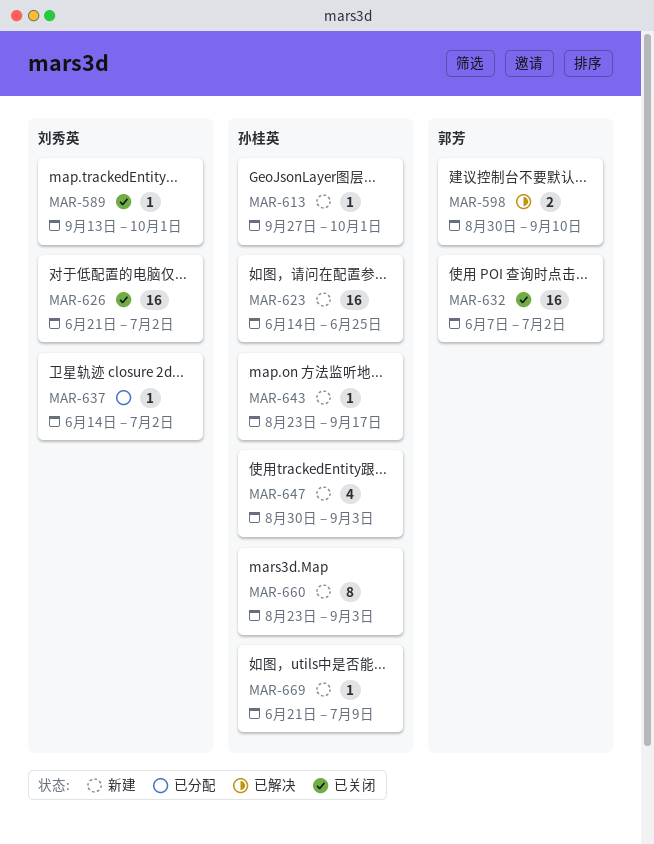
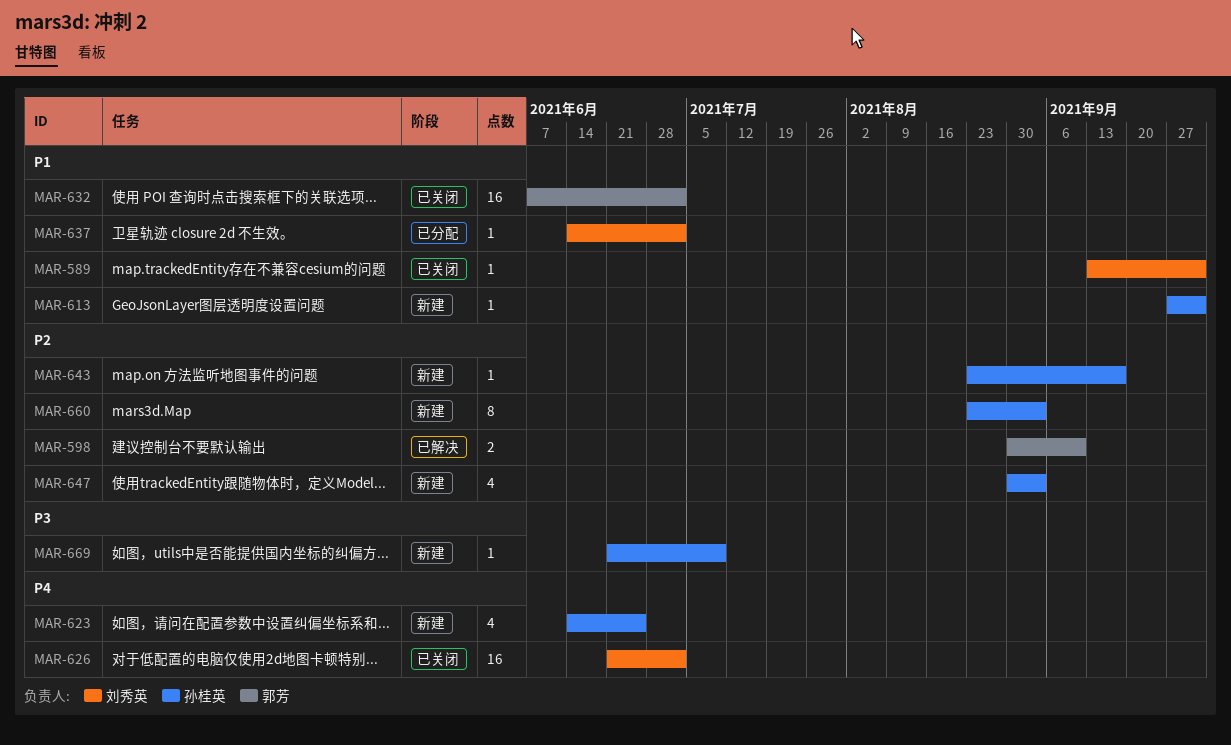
MAR-623, estimate: 16 -> 4

